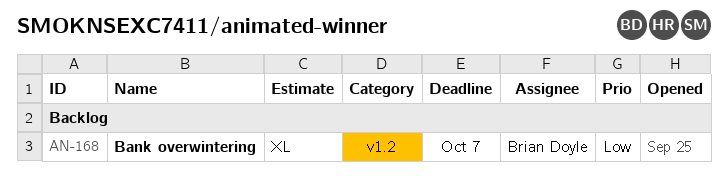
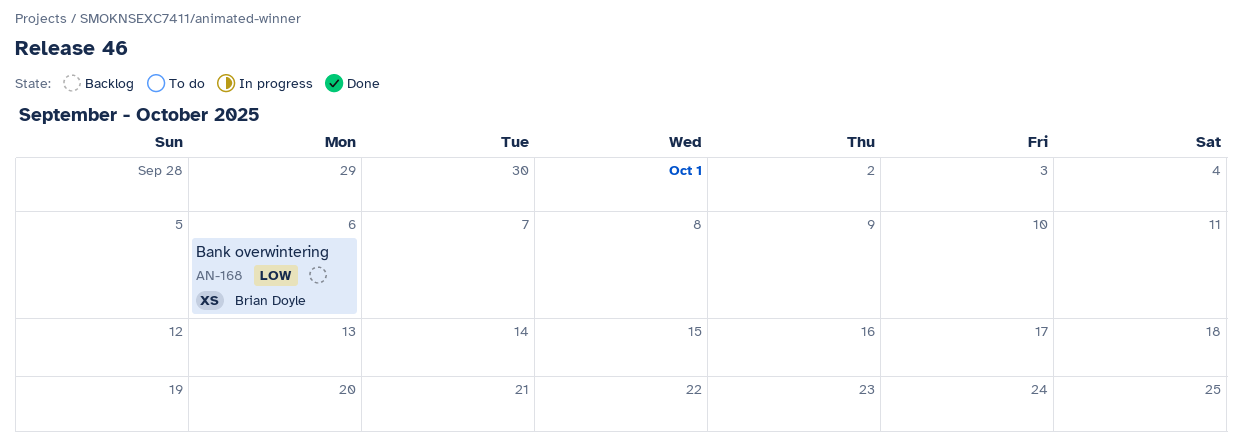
AN-168, estimate: XL -> XS
AN-168, due: Oct 7 -> Oct 6

